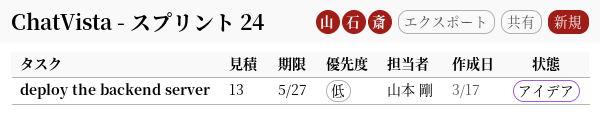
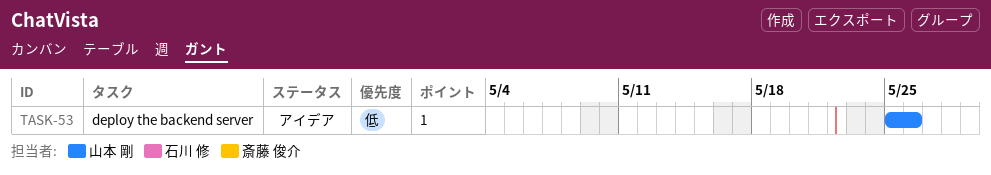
deploy the backend server, estimate: 13 -> 1
deploy the backend server, due: May 27 -> May 26

